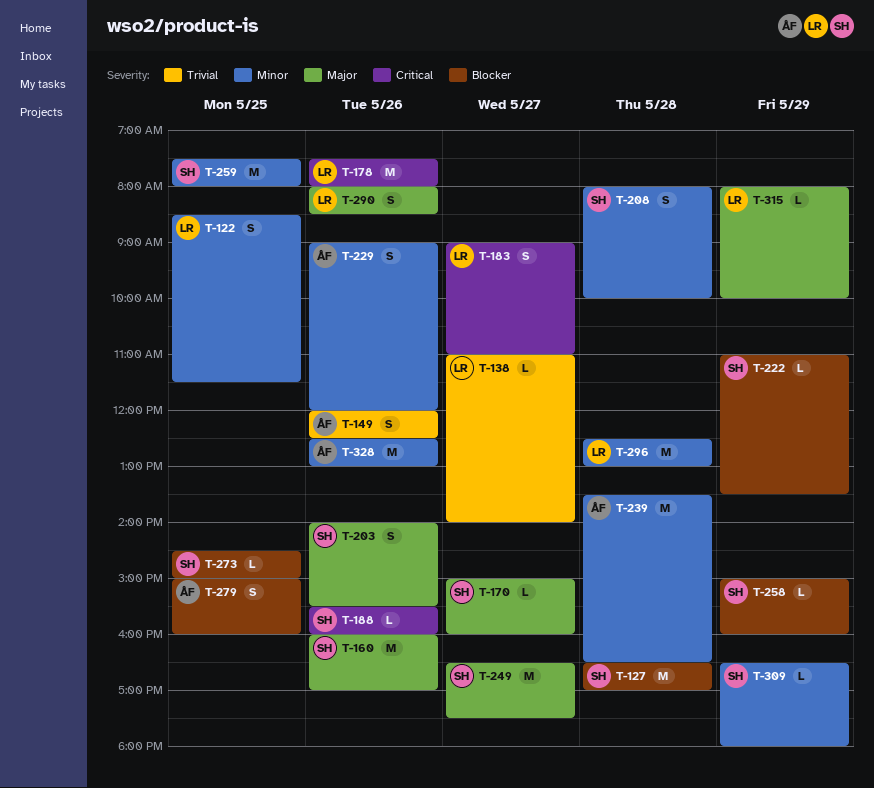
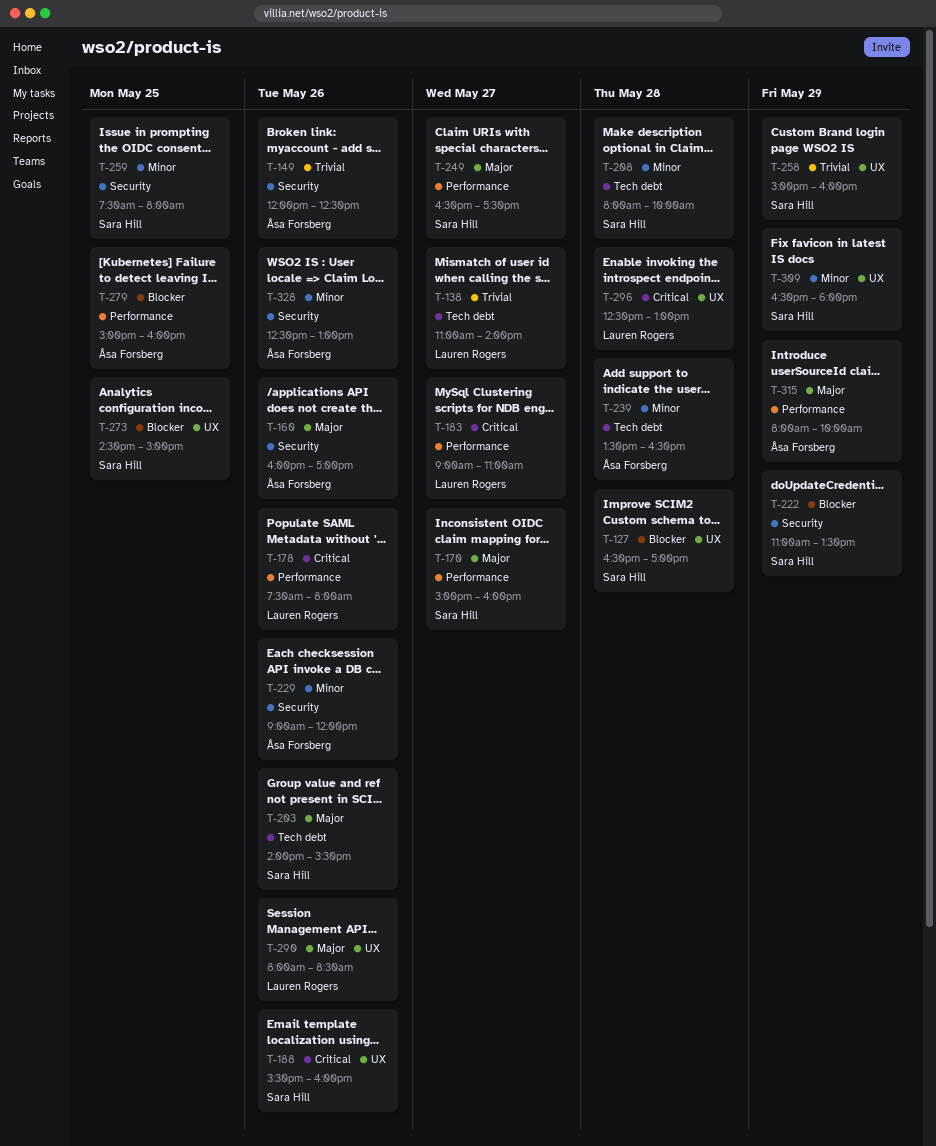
T-122: present -> none
T-160, owner: Sara Hill -> Åsa Forsberg
T-258, priority: Blocker -> Trivial
T-296, priority: Minor -> Critical
T-315, owner: Lauren Rogers -> Åsa Forsberg

